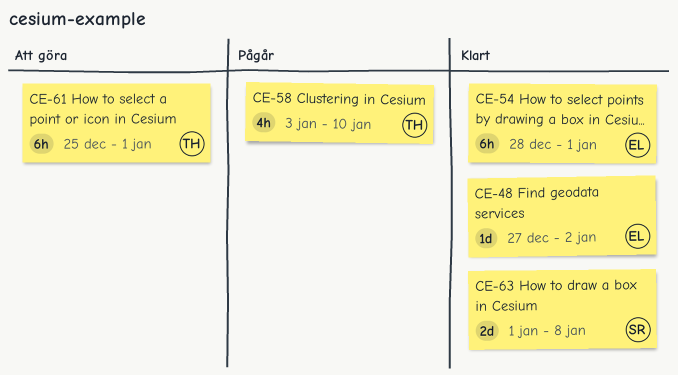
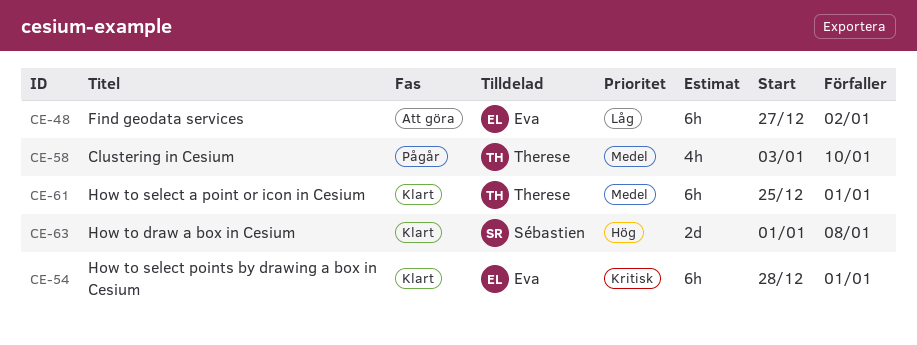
CE-48, status: Klart -> Att göra
CE-48, estimate: 1d -> 6h
CE-61, status: Att göra -> Klart

